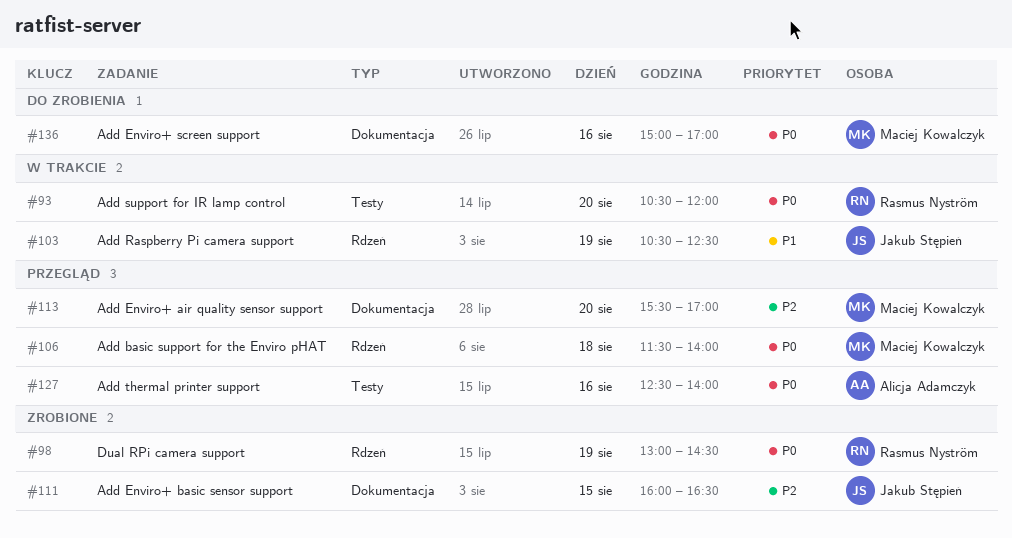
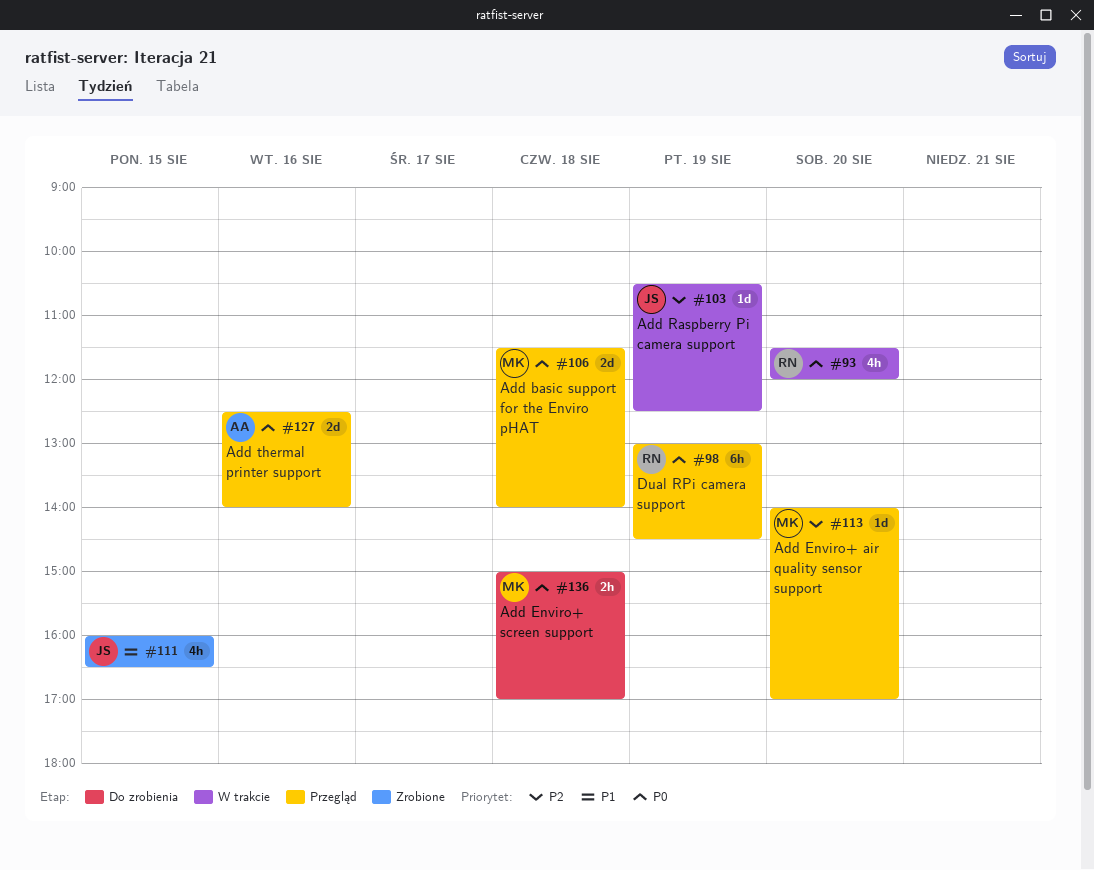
#93, begins: 10:30 -> 11:30
#98, status: Zrobione -> Przegląd
#103, priority: P1 -> P2
#111, priority: P2 -> P1
#113, begins: 15:30 -> 14:00
#136, day: Aug 16 -> Aug 18

